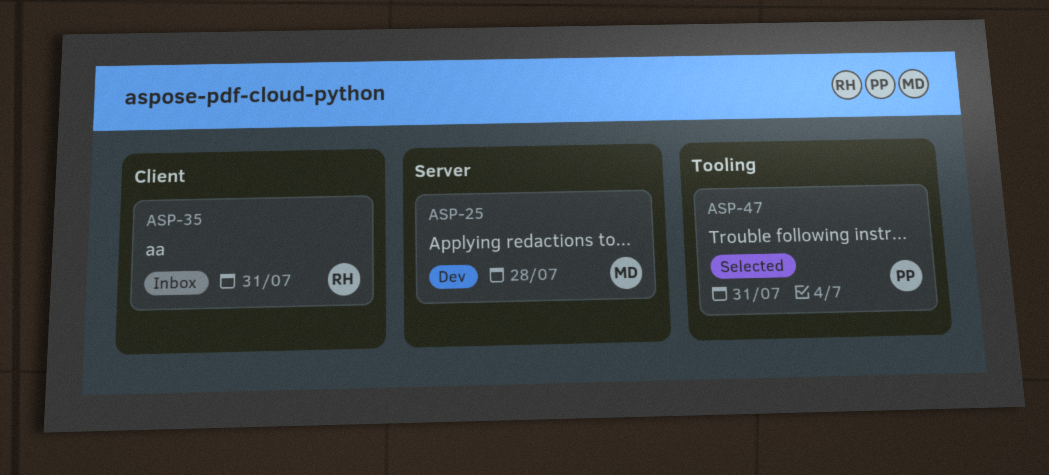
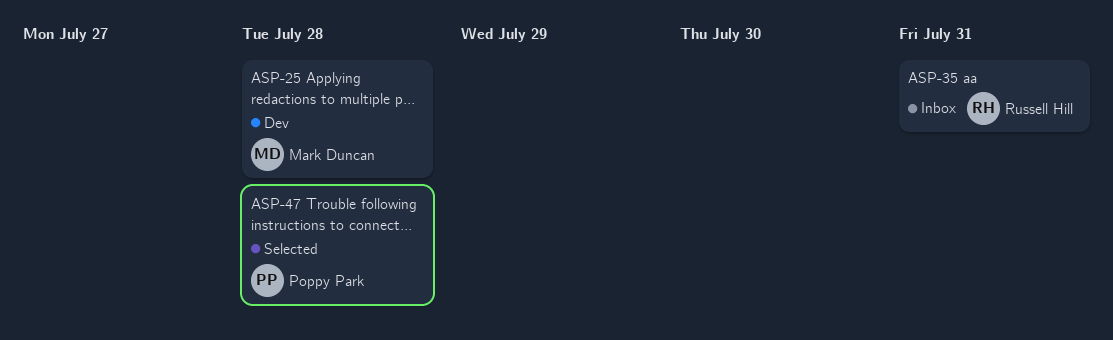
ASP-47, due: Jul 31 -> Jul 28

